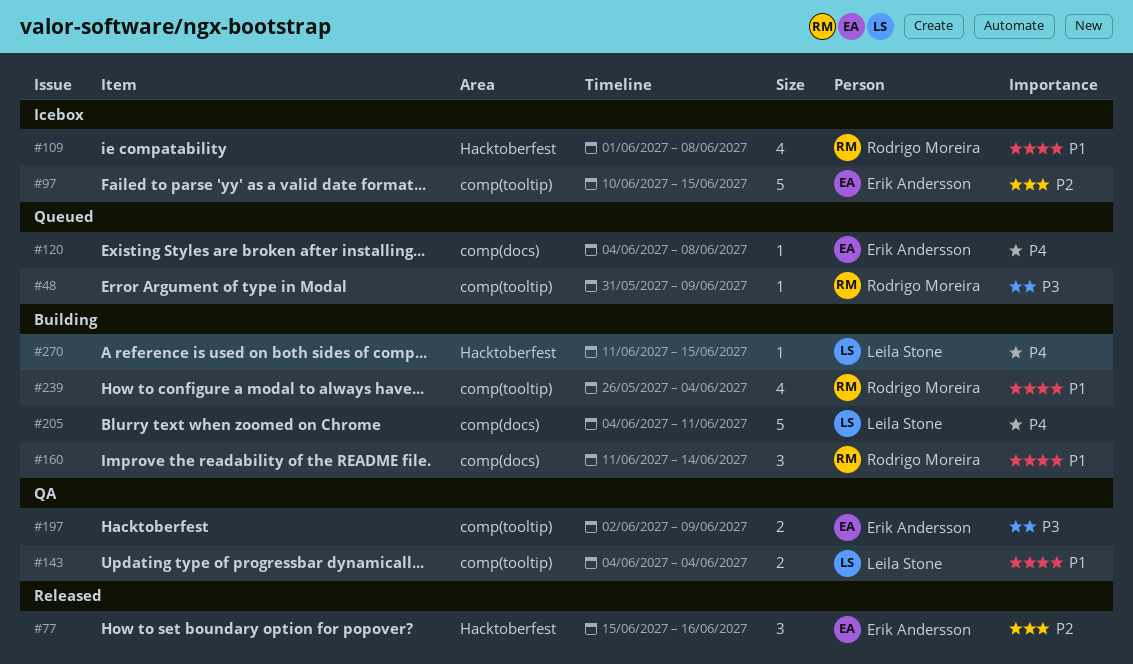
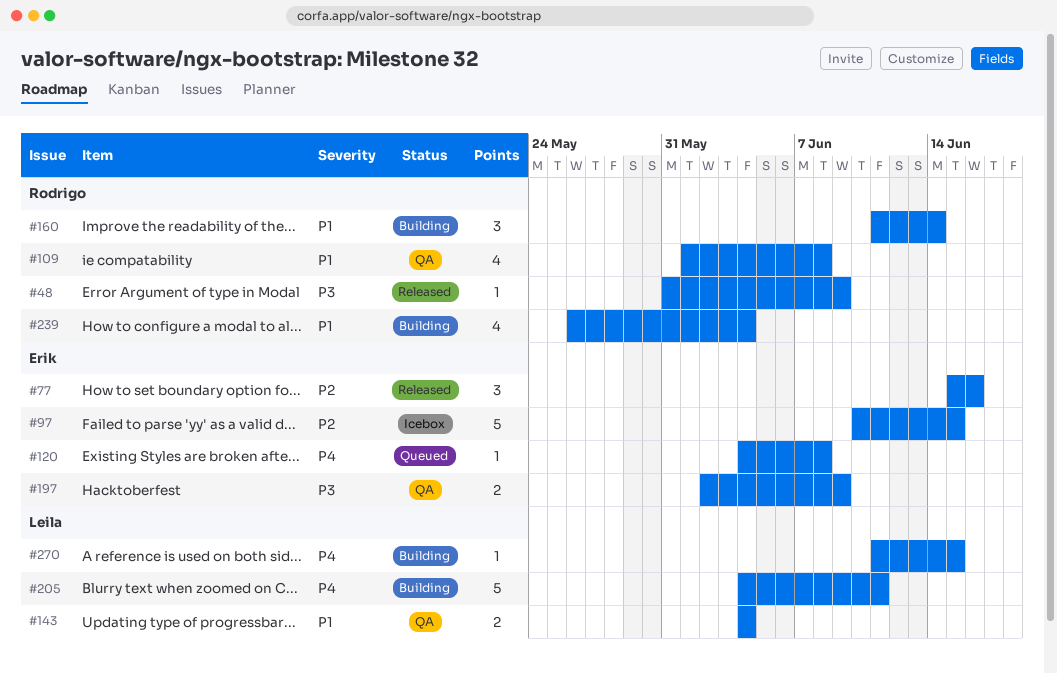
#48, status: Queued -> Released
#109, status: Icebox -> QA

